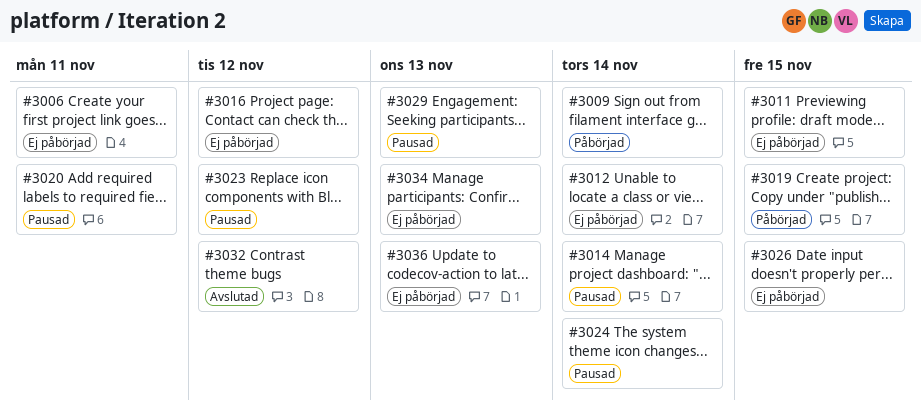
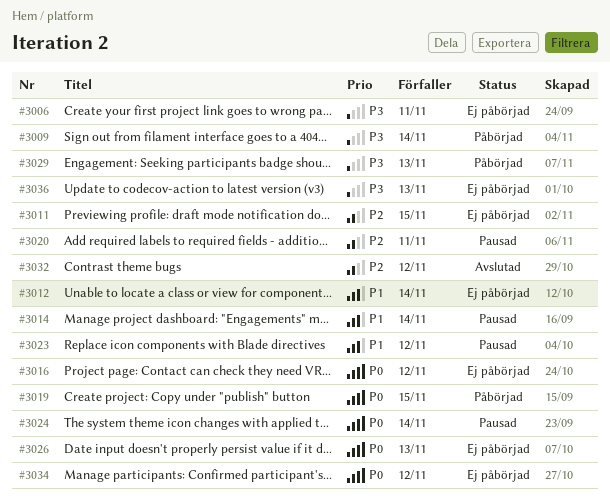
#3026, due: Nov 15 -> Nov 13
#3029, status: Pausad -> Påbörjad
#3034, due: Nov 13 -> Nov 12

